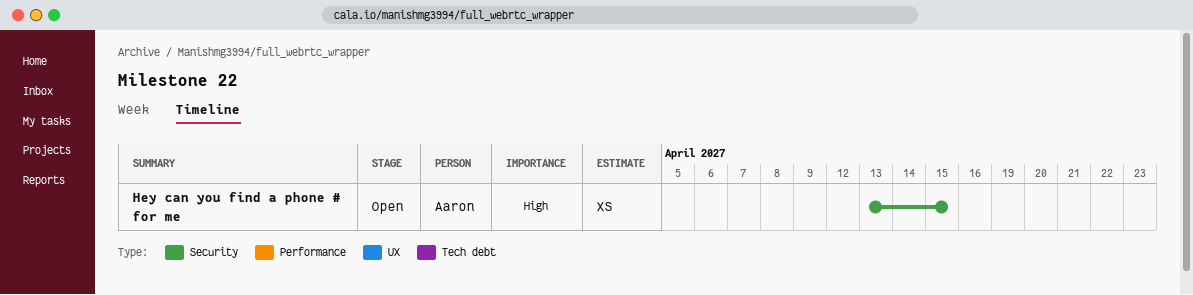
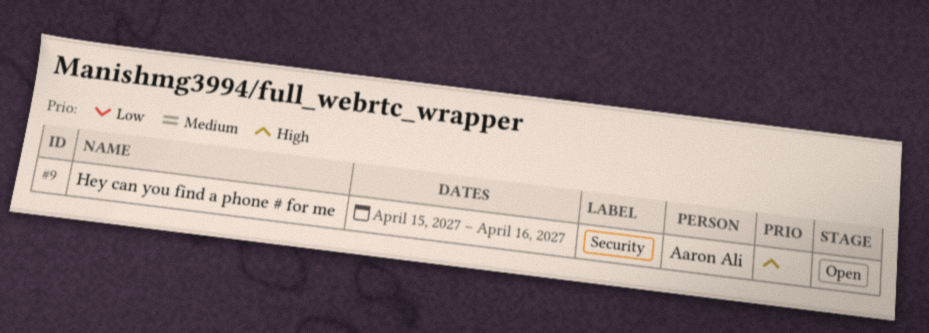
Hey can you find a phone # for me, start: Apr 13 -> Apr 15
Hey can you find a phone # for me, due: Apr 15 -> Apr 16

